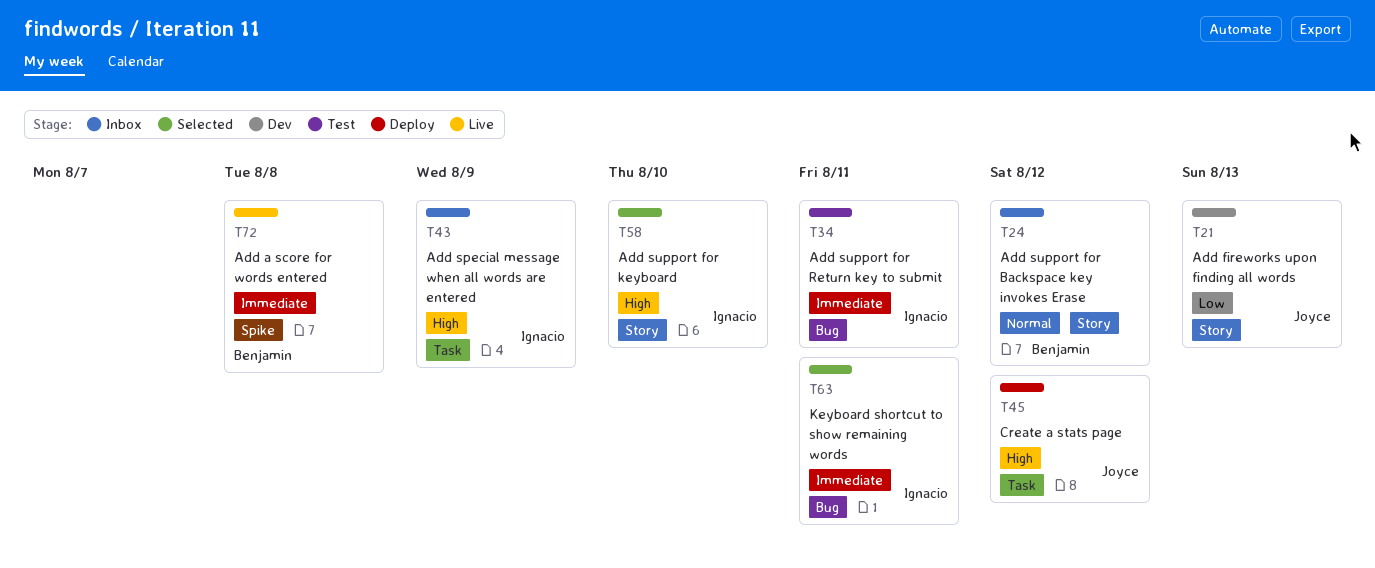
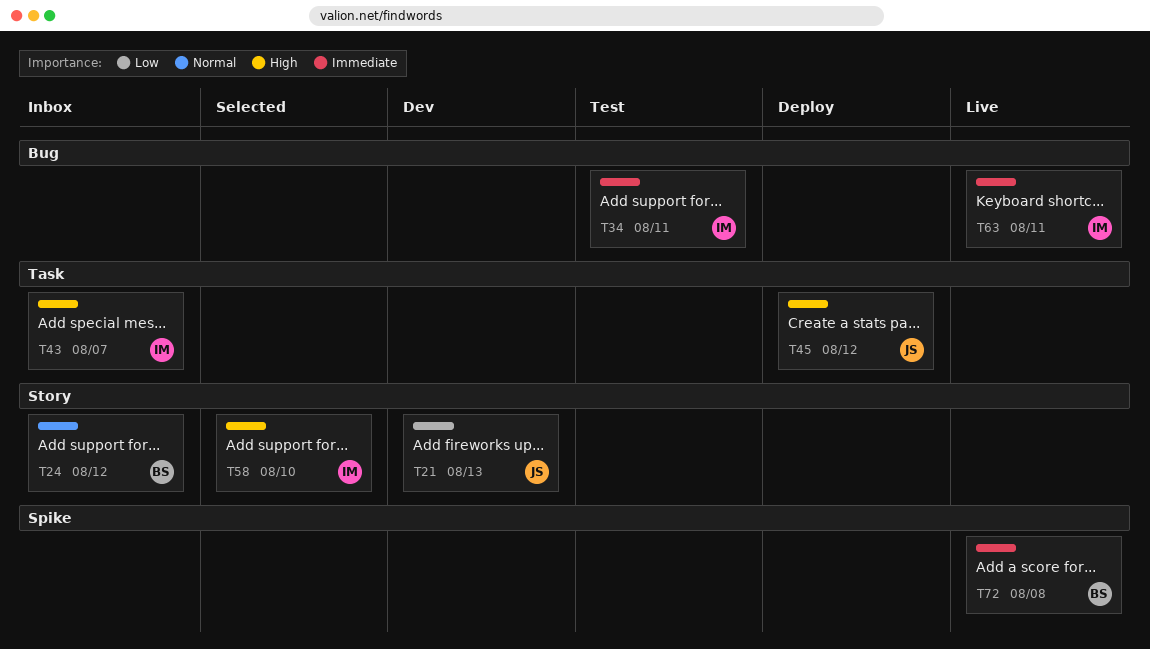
T43, due: Aug 9 -> Aug 7
T63, status: Selected -> Live

